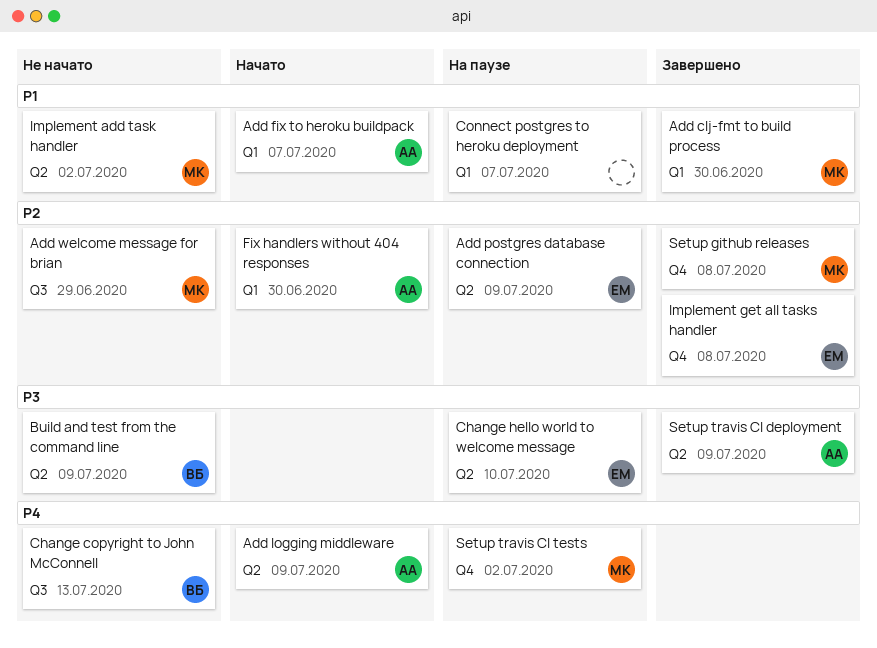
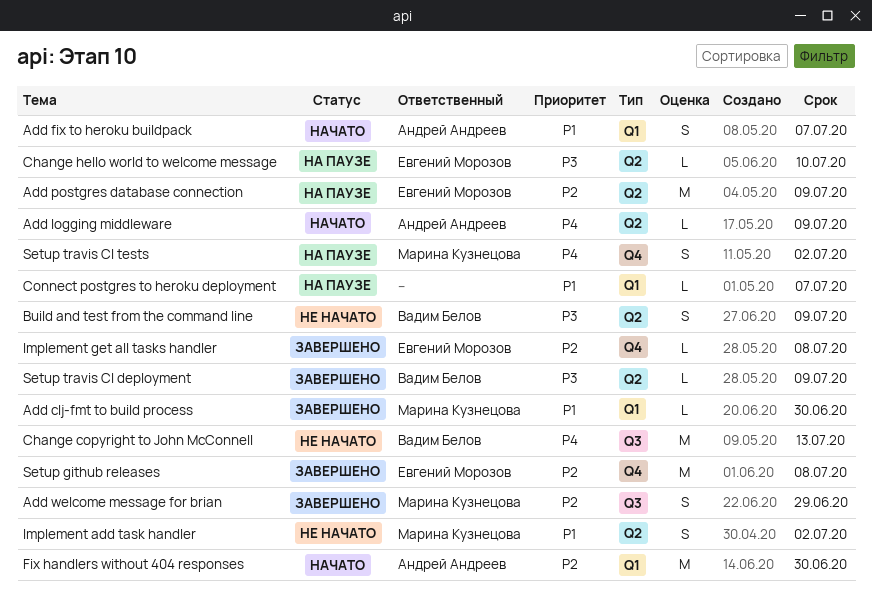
Add welcome message for brian, status: Не начато -> Завершено
Setup github releases, owner: Марина Кузнецова -> Евгений Морозов
Setup travis CI deployment, owner: Андрей Андреев -> Вадим Белов

